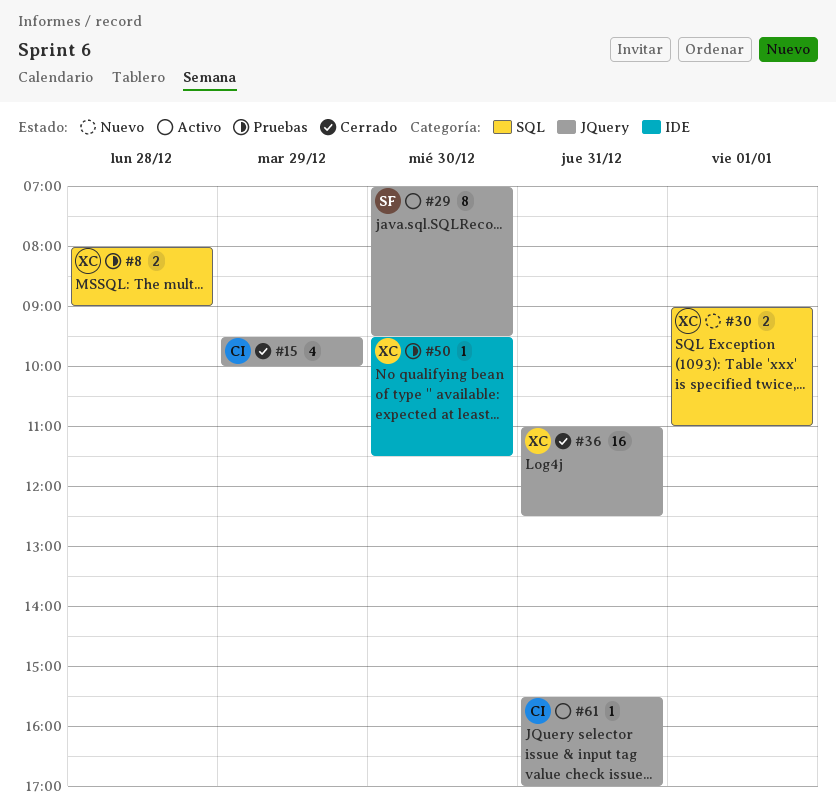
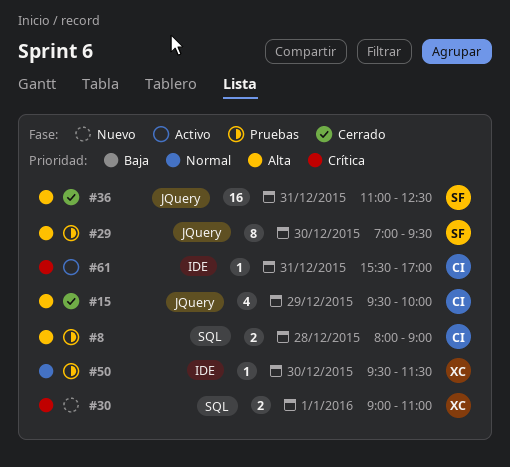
#8, owner: XC -> CI
#29, status: Activo -> Pruebas
#36, owner: XC -> SF
#61, label: JQuery -> IDE

